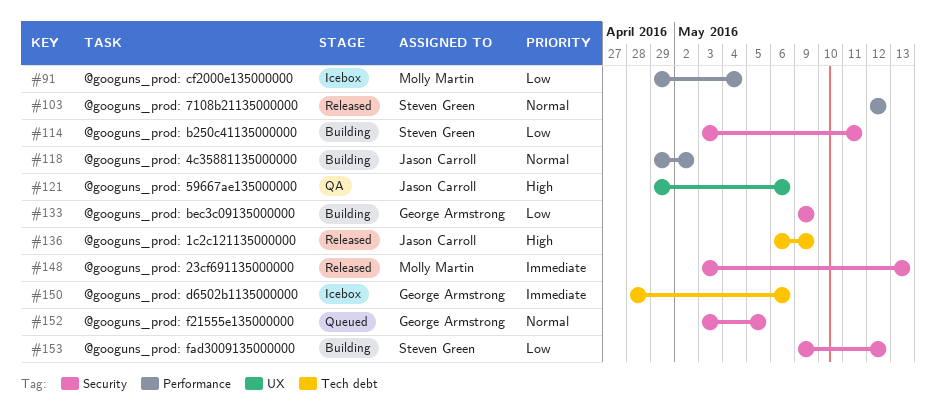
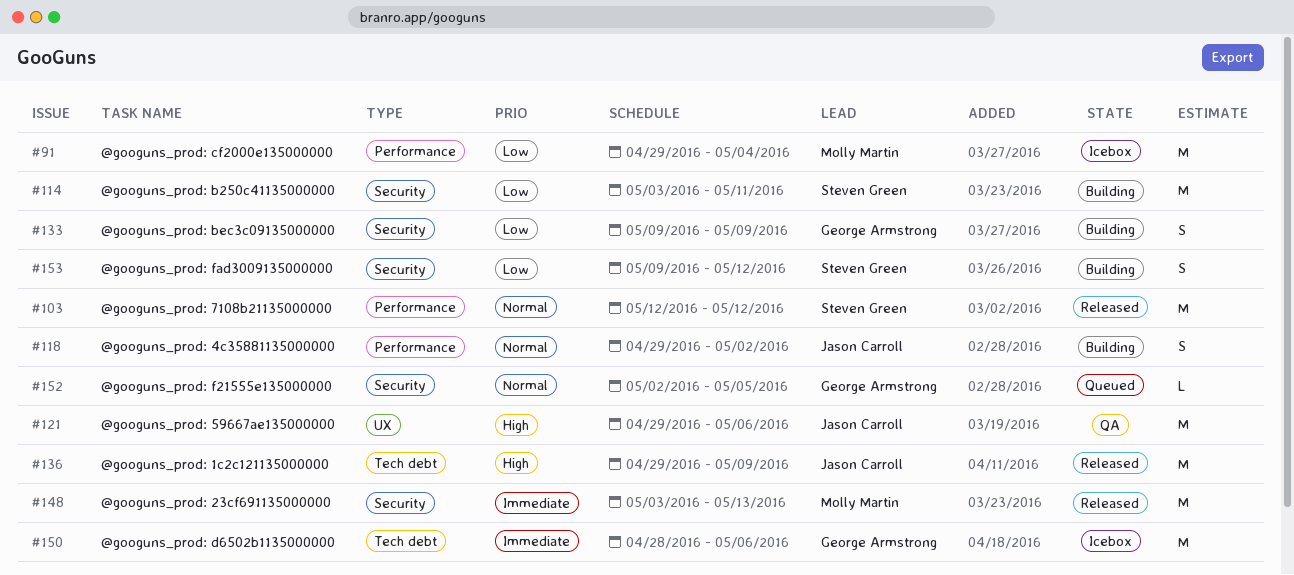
#136, start: May 6 -> Apr 29
#152, start: May 3 -> May 2

